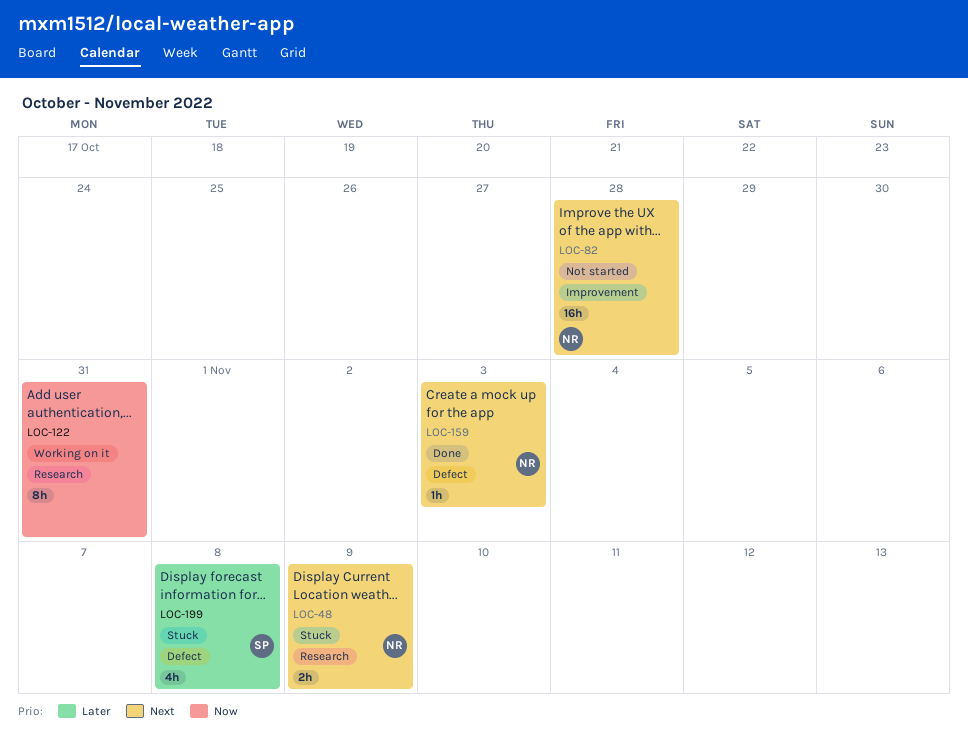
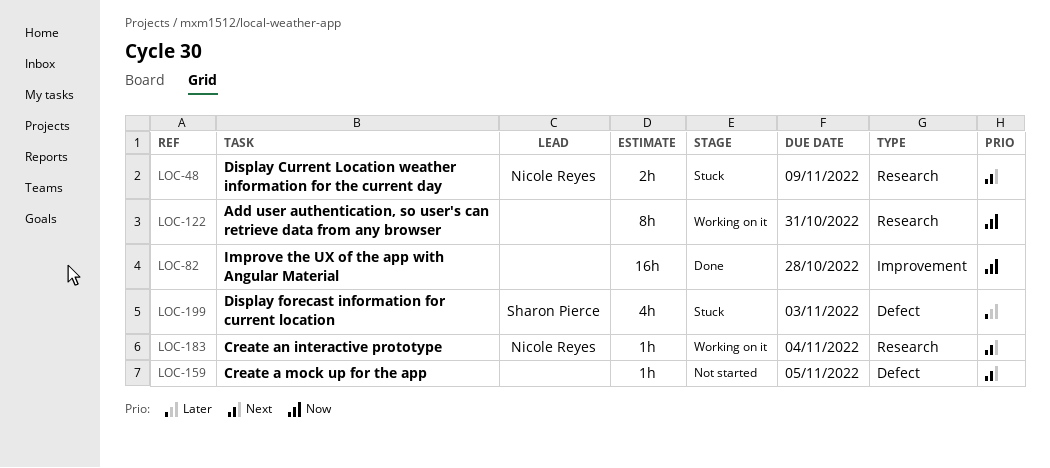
LOC-82, status: Not started -> Done
LOC-82, owner: Nicole Reyes -> none
LOC-82, priority: Next -> Now
LOC-159, status: Done -> Not started
LOC-159, owner: Nicole Reyes -> none
LOC-159, due: Nov 3 -> Nov 5
LOC-183: none -> present
LOC-199, due: Nov 8 -> Nov 3

